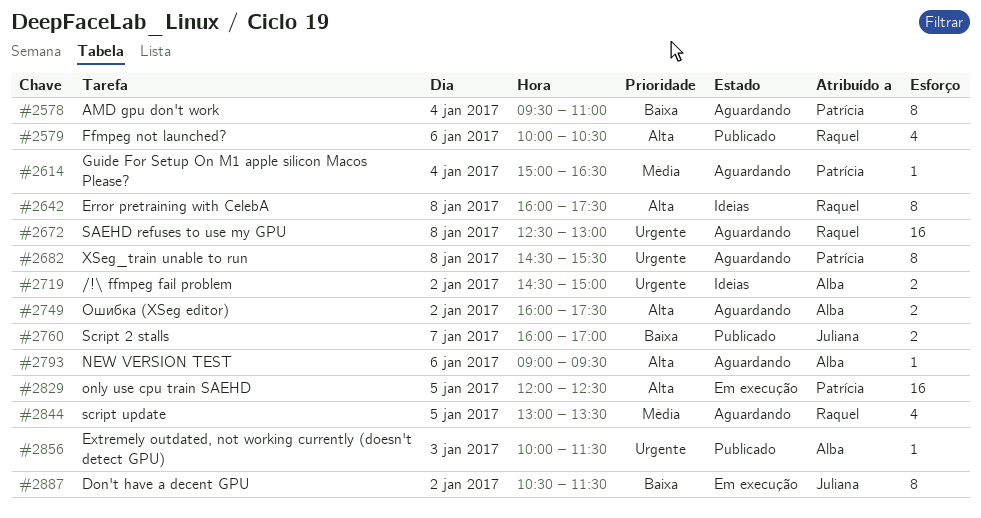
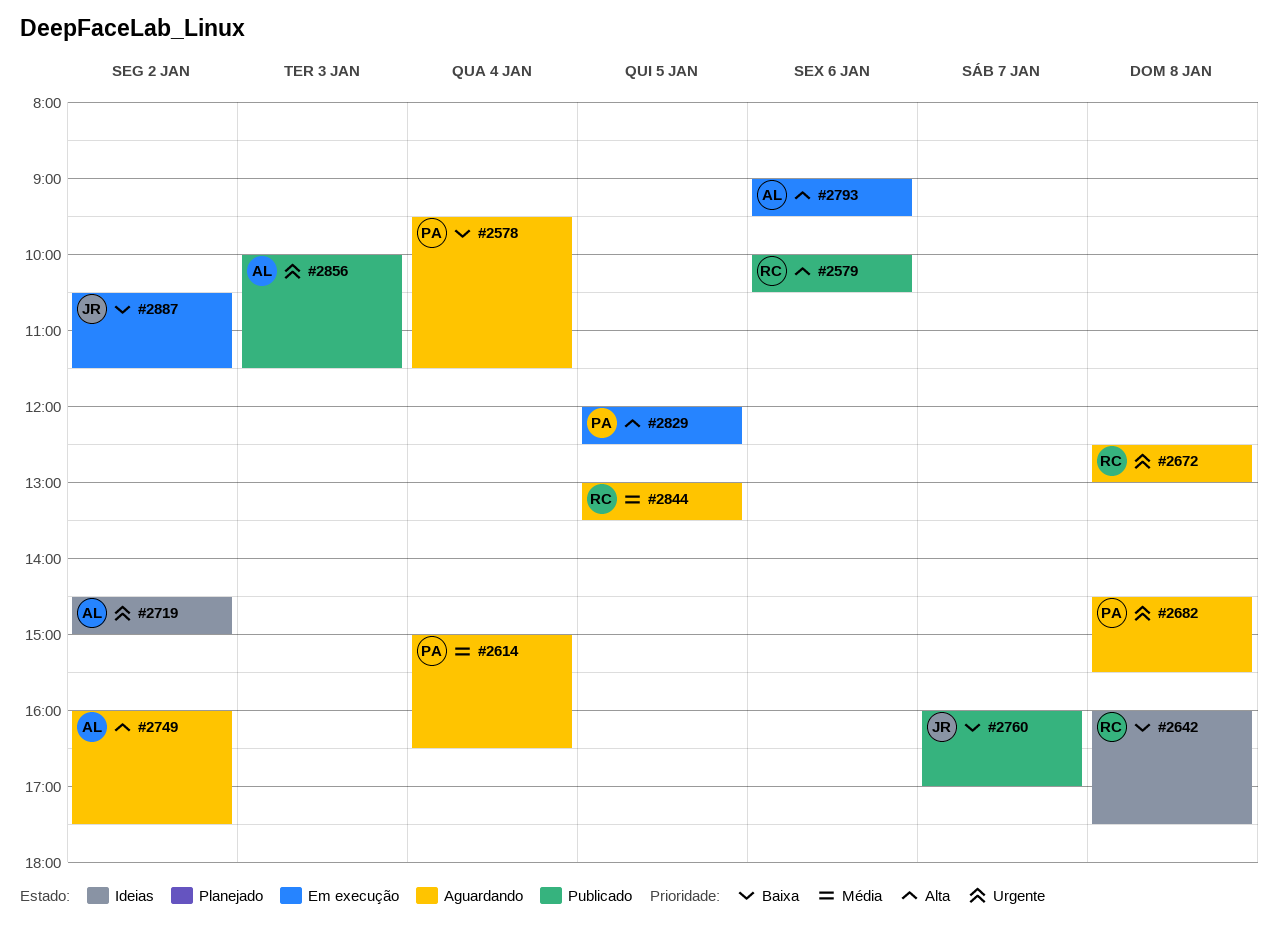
#2578, ends: 11:00 -> 11:30
#2642, priority: Alta -> Baixa
#2793, status: Aguardando -> Em execução

